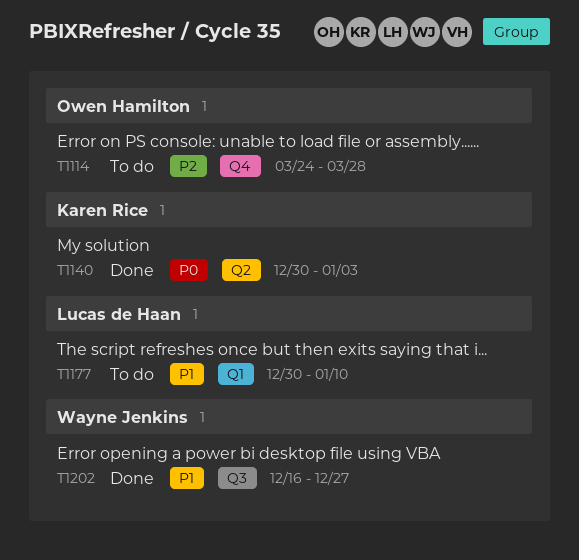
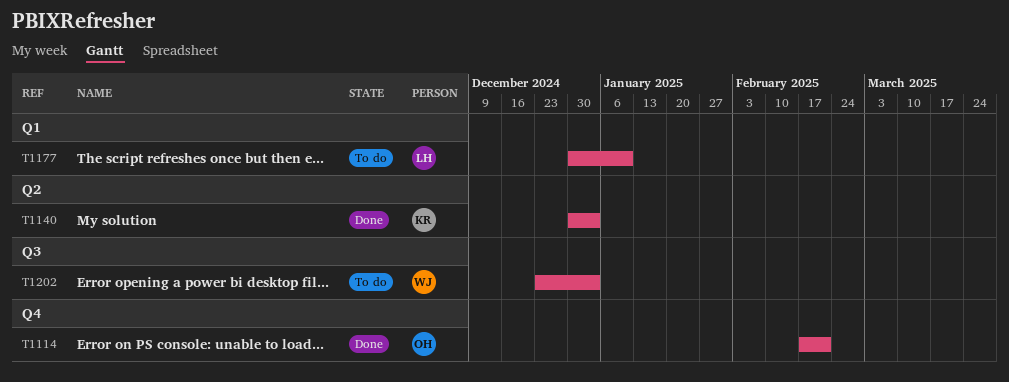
T1114, status: To do -> Done
T1114, start: Mar 24 -> Feb 17
T1114, due: Mar 28 -> Feb 21
T1202, status: Done -> To do
T1202, start: Dec 16 -> Dec 23
T1202, due: Dec 27 -> Jan 3

